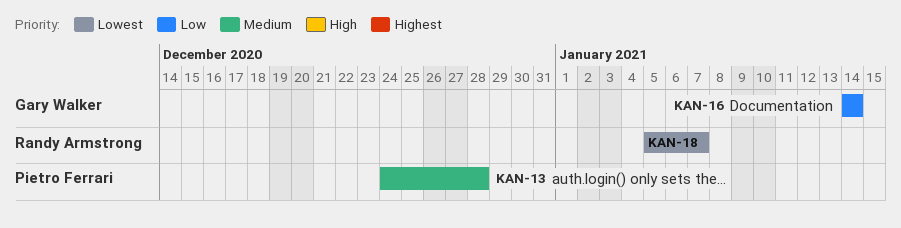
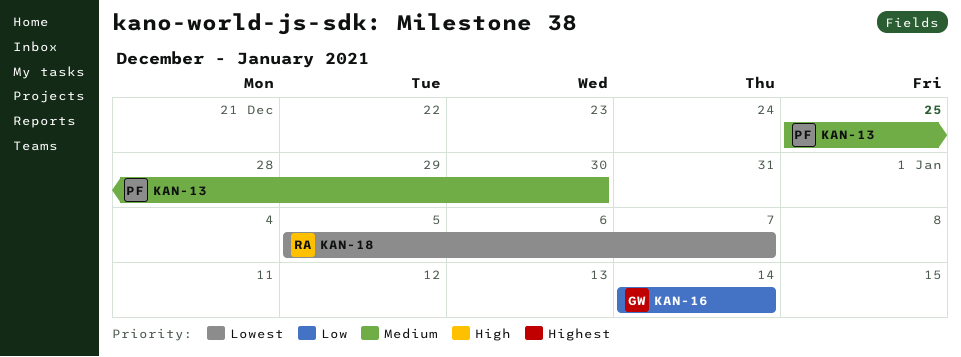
KAN-13, start: Dec 24 -> Dec 25
KAN-13, due: Dec 28 -> Dec 30

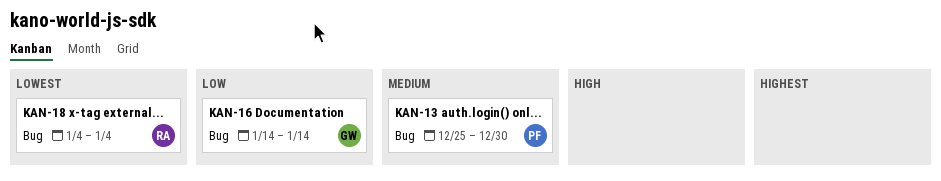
KAN-18, start: Jan 5 -> Jan 4
KAN-18, due: Jan 7 -> Jan 4

